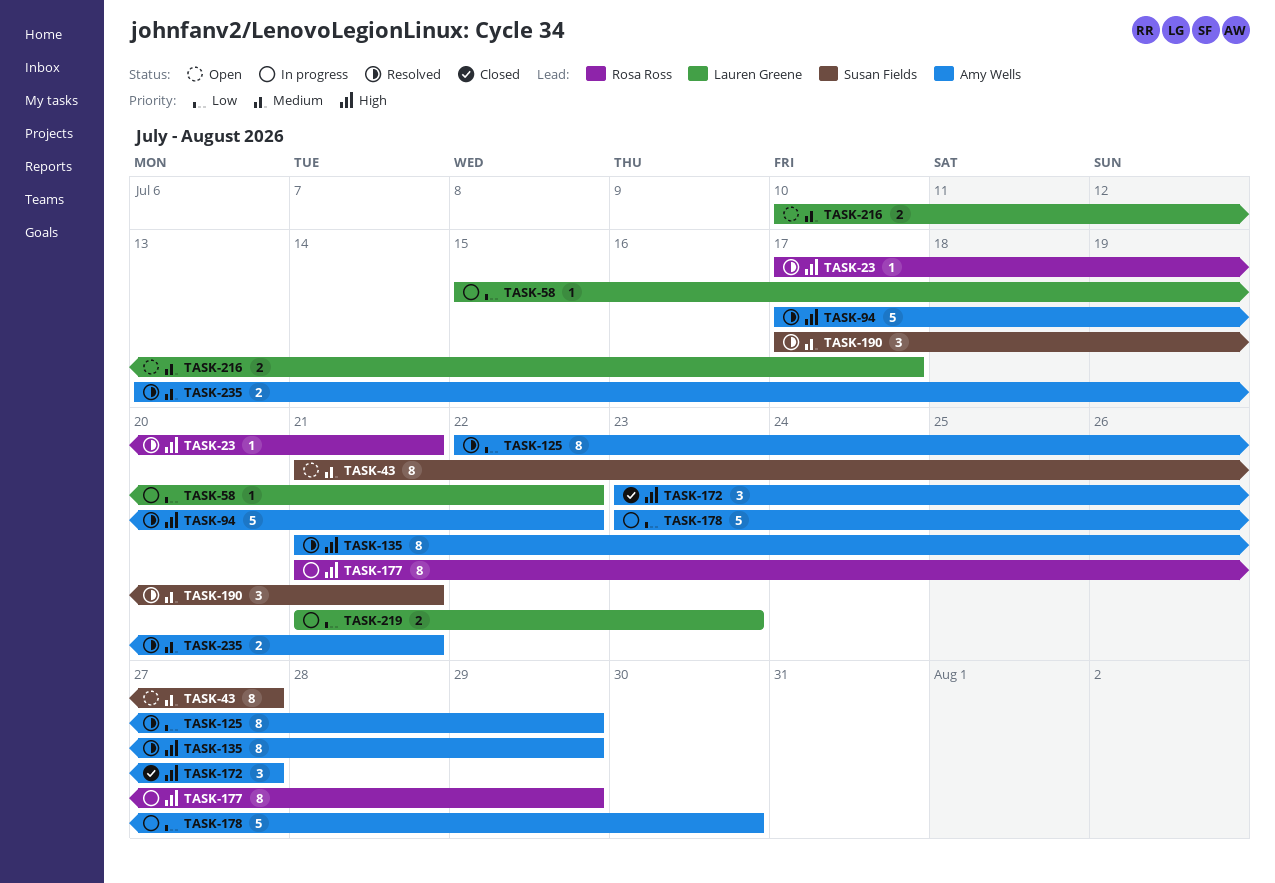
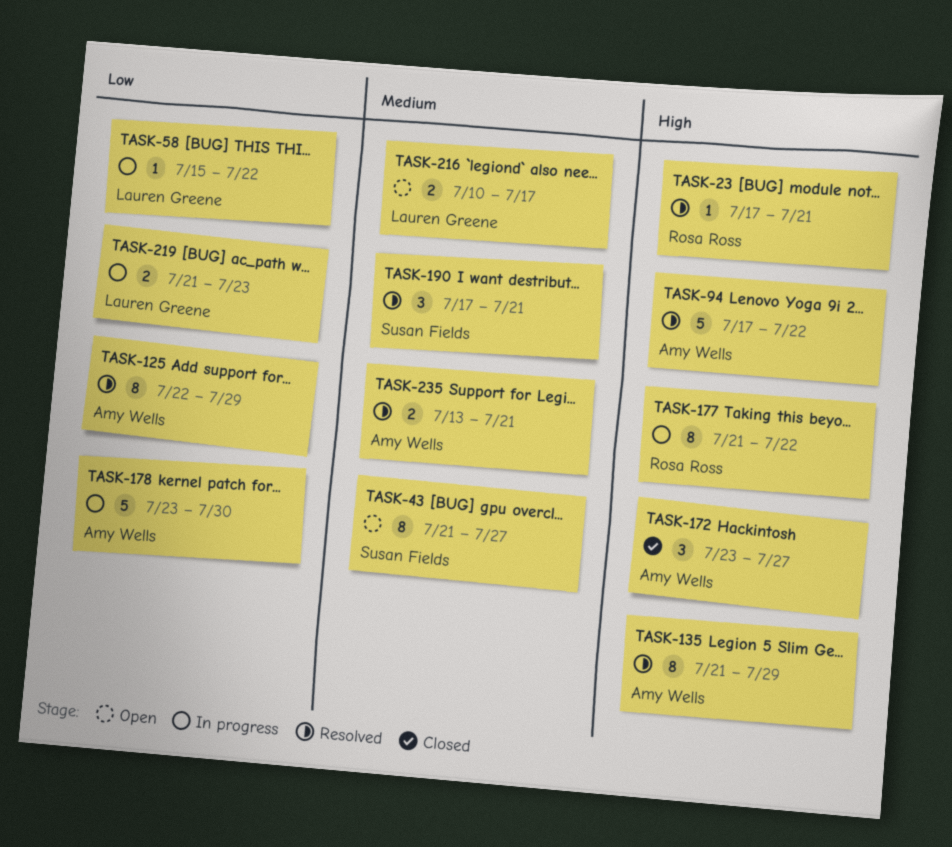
TASK-177, due: Jul 29 -> Jul 22

